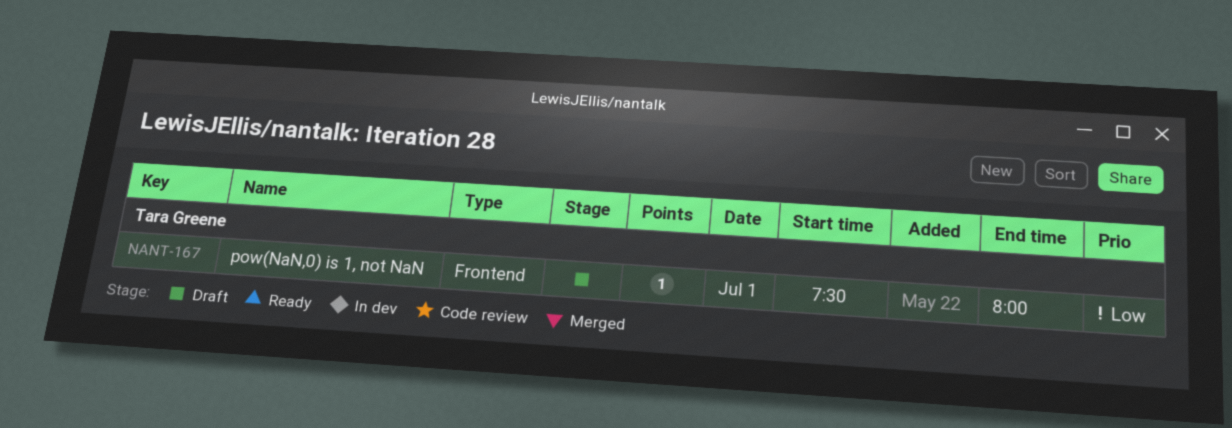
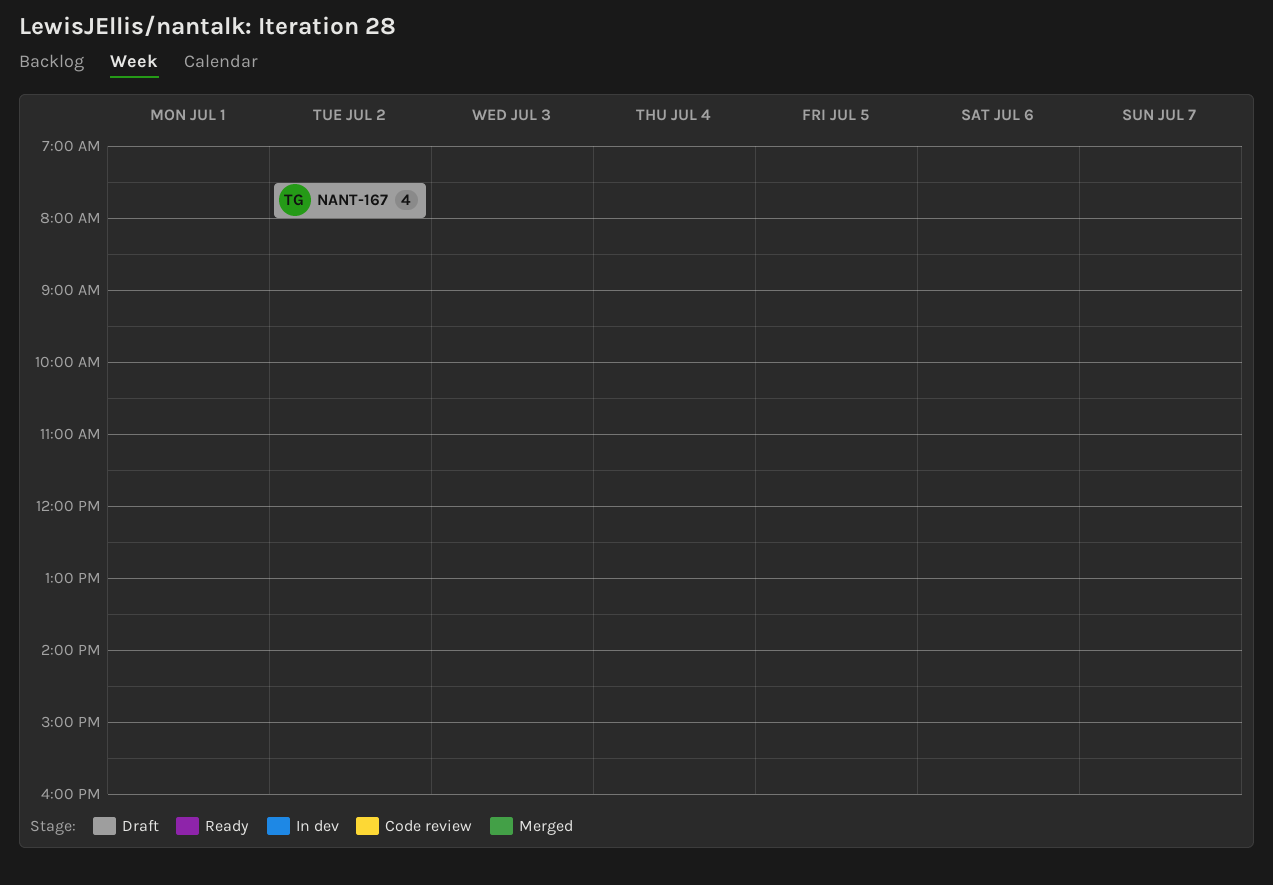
NANT-167, estimate: 1 -> 4
NANT-167, day: Jul 1 -> Jul 2

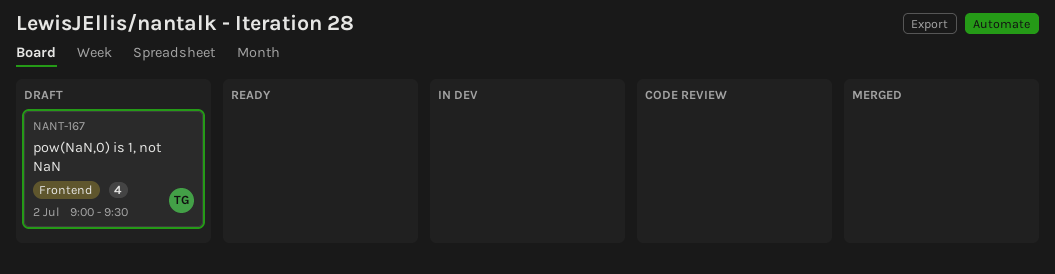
NANT-167, begins: 07:30 -> 09:00
NANT-167, ends: 08:00 -> 09:30

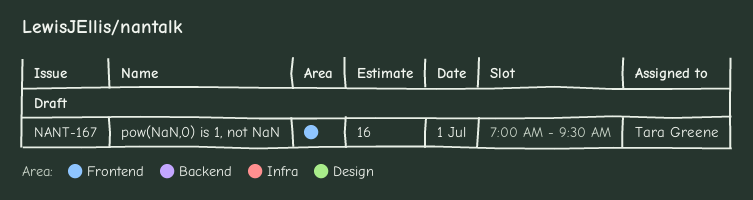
NANT-167, estimate: 4 -> 16
NANT-167, day: Jul 2 -> Jul 1
NANT-167, begins: 09:00 -> 07:00

